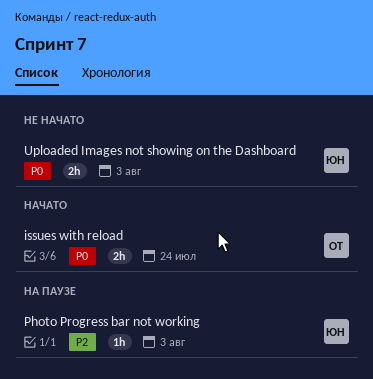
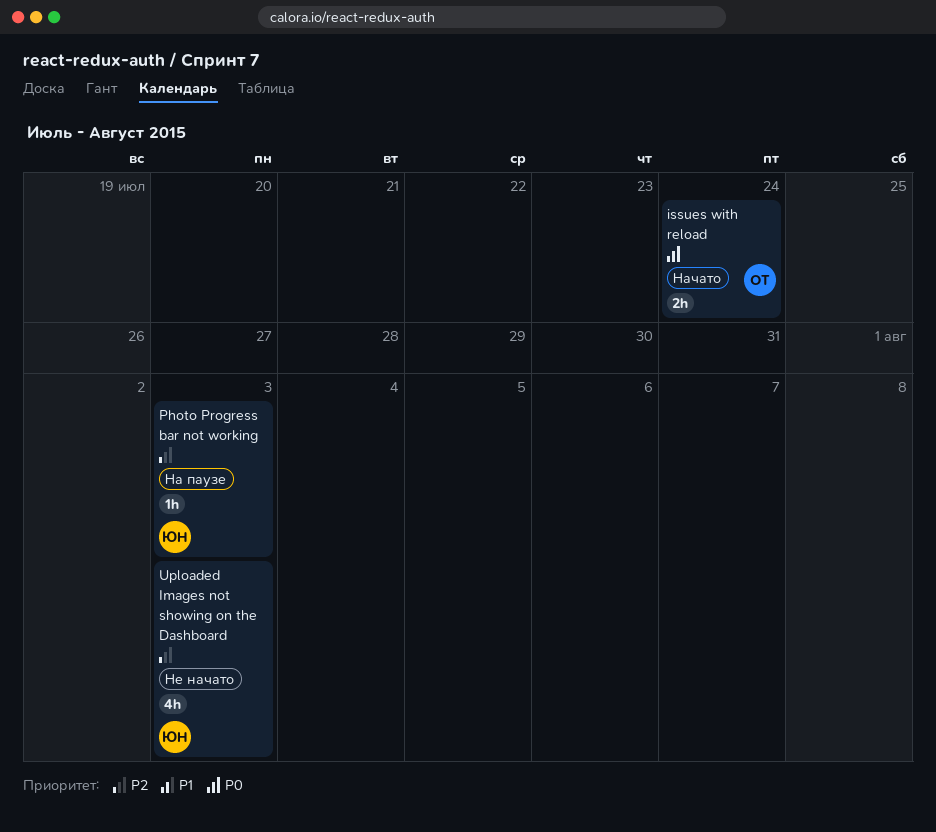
Uploaded Images not showing on the Dashboard, priority: P0 -> P2
Uploaded Images not showing on the Dashboard, estimate: 2h -> 4h

